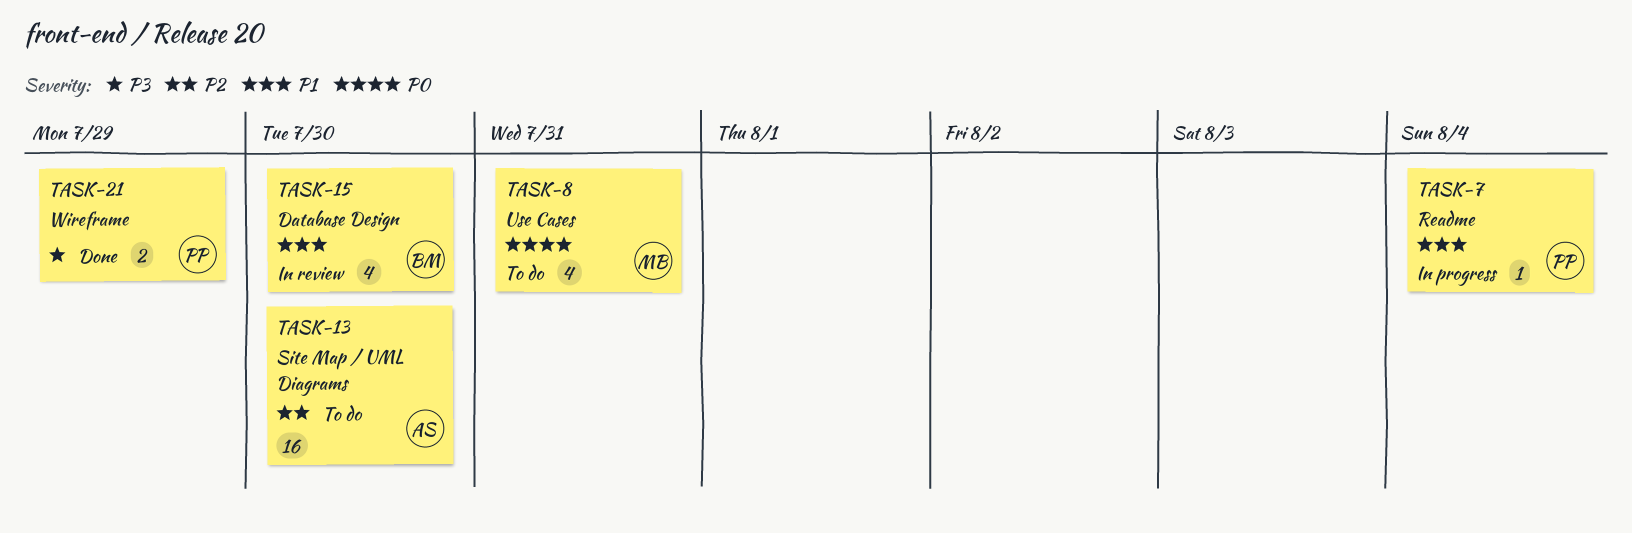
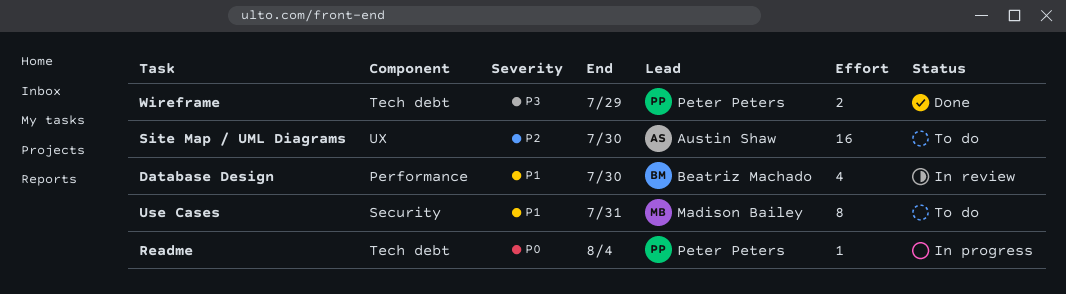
Readme, priority: P1 -> P0
Use Cases, priority: P0 -> P1
Use Cases, estimate: 4 -> 8

